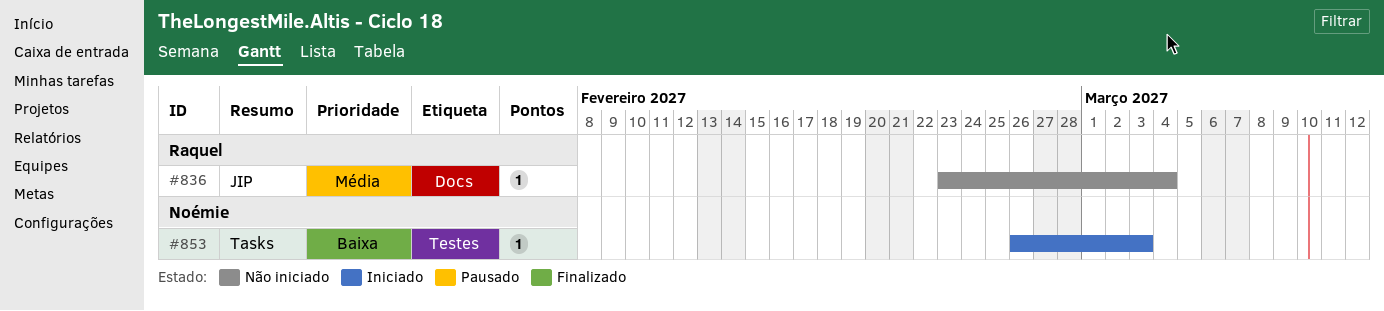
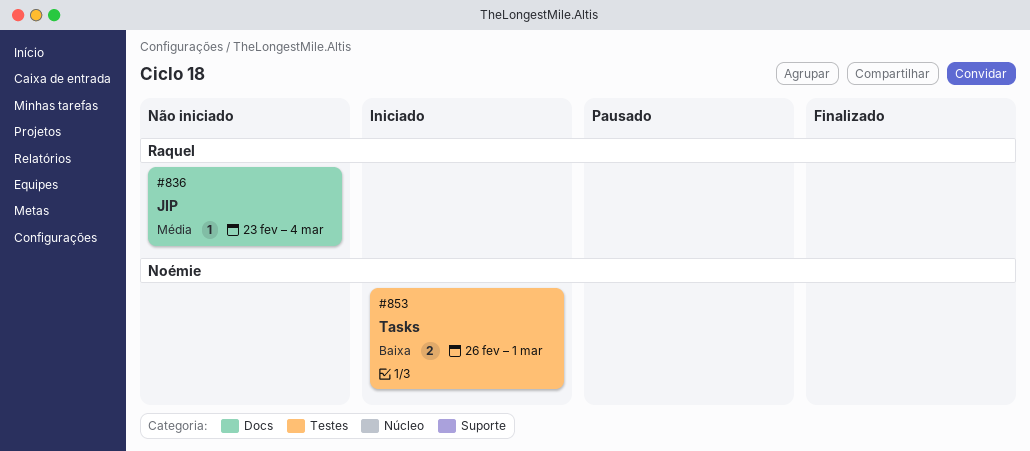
#853, estimate: 1 -> 2
#853, due: Mar 3 -> Mar 1

